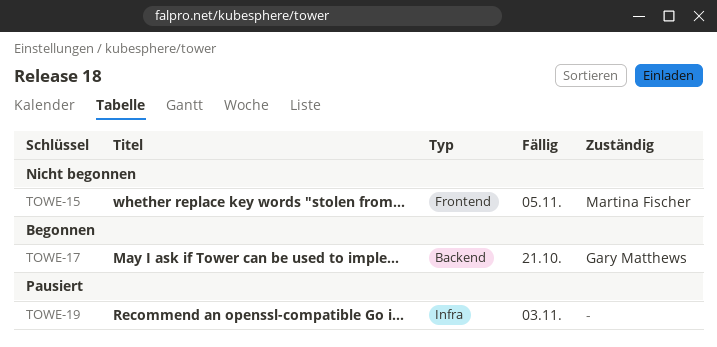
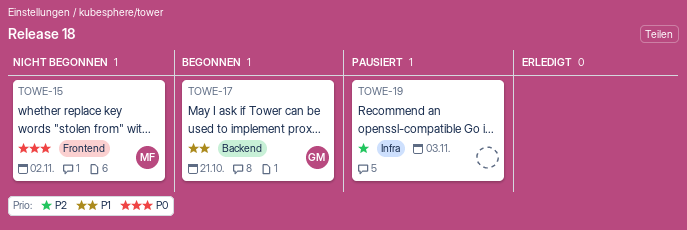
TOWE-15, due: Nov 5 -> Nov 2

